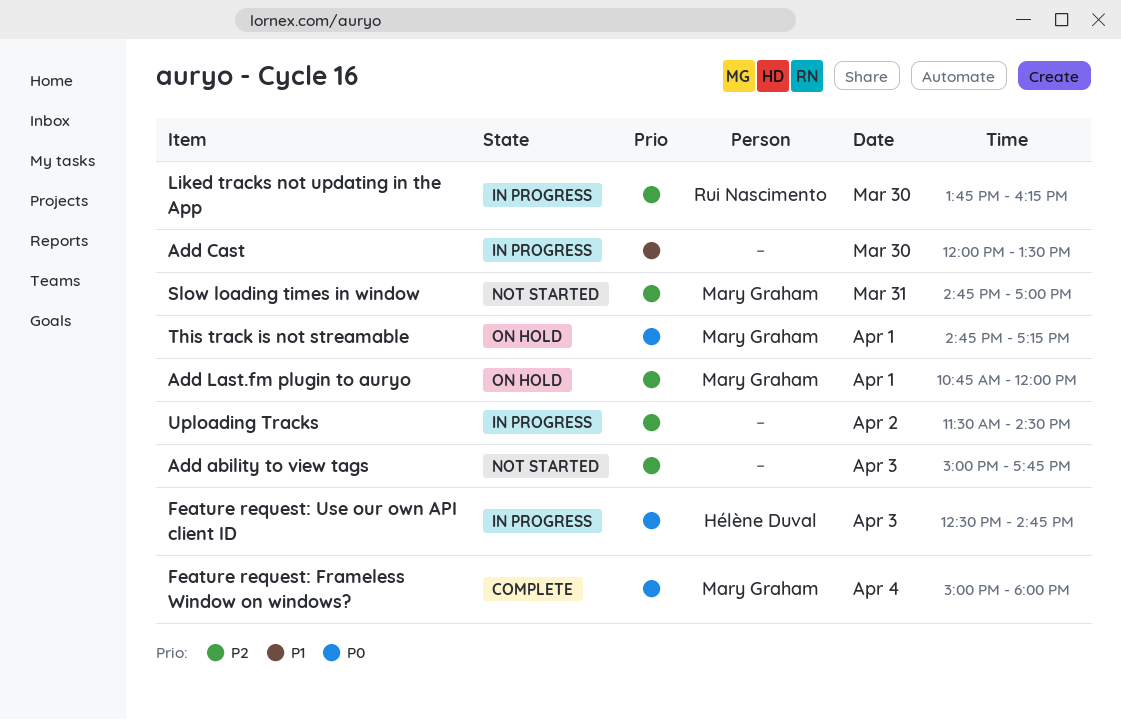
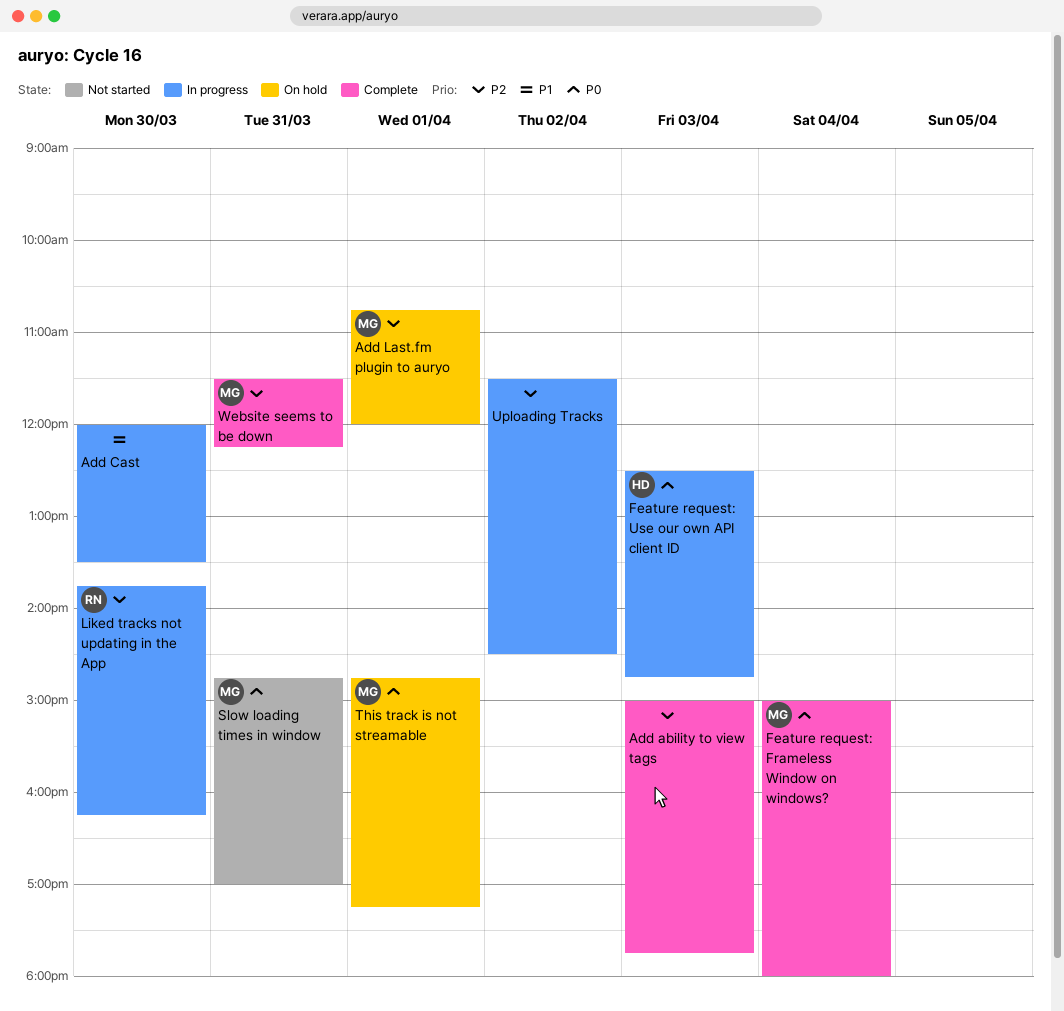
Add ability to view tags, status: Not started -> Complete
Slow loading times in window, priority: P2 -> P0
Website seems to be down: none -> present

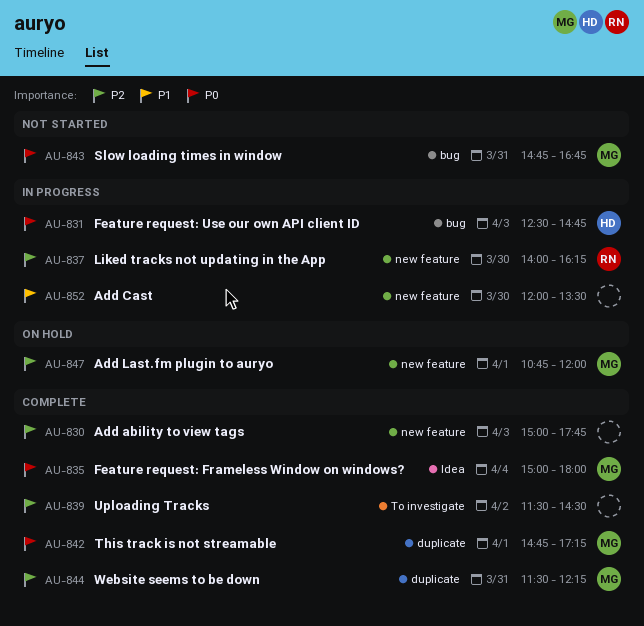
Liked tracks not updating in the App, begins: 13:45 -> 14:00
Slow loading times in window, ends: 17:00 -> 16:45
This track is not streamable, status: On hold -> Complete
Uploading Tracks, status: In progress -> Complete

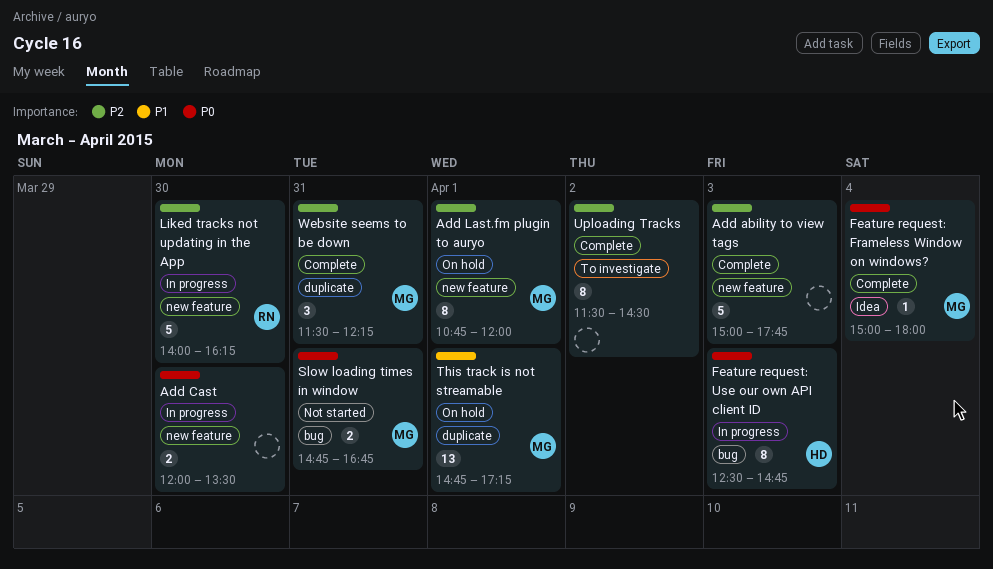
Add Cast, priority: P1 -> P0
This track is not streamable, status: Complete -> On hold
This track is not streamable, priority: P0 -> P1

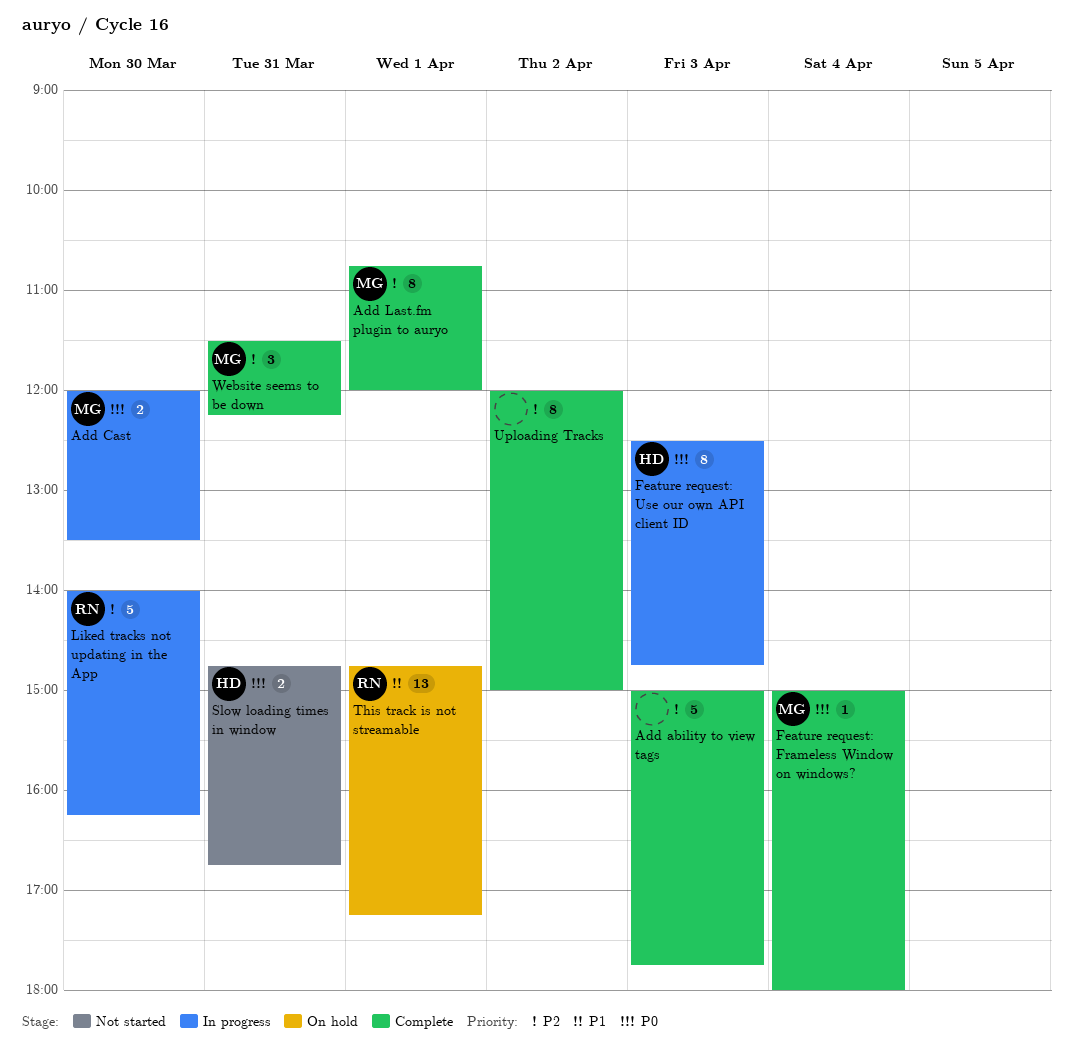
Add Cast, owner: none -> MG
Add Last.fm plugin to auryo, status: On hold -> Complete
Slow loading times in window, owner: MG -> HD
This track is not streamable, owner: MG -> RN
Uploading Tracks, begins: 11:30 -> 12:00
Uploading Tracks, ends: 14:30 -> 15:00

